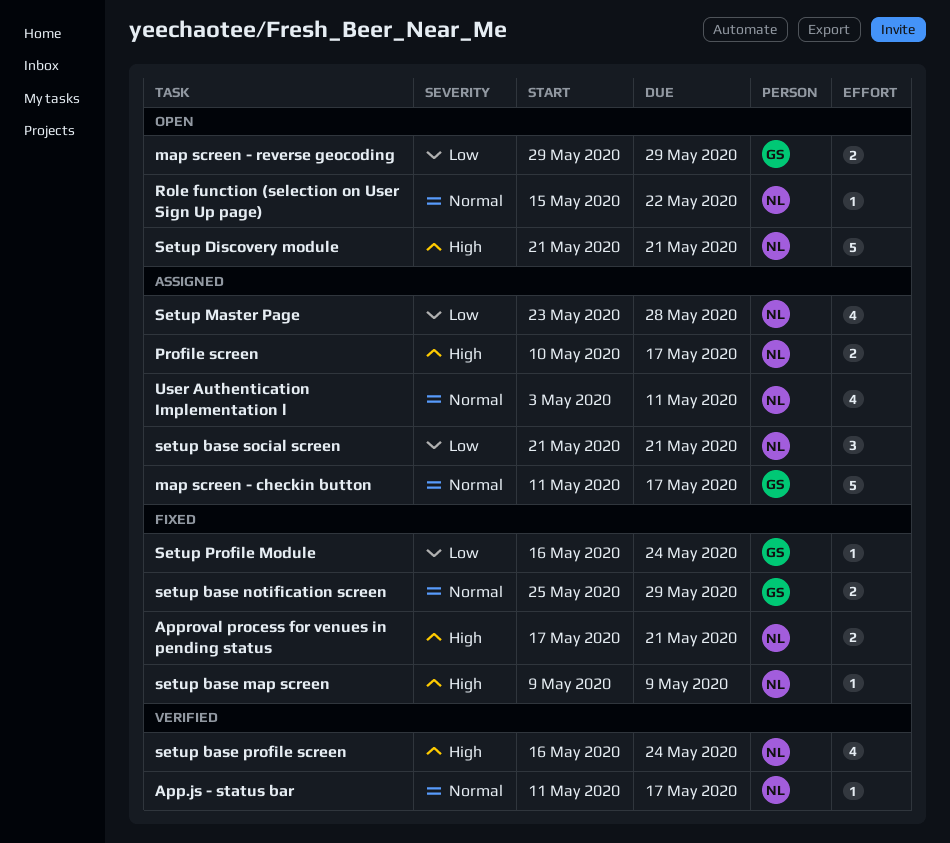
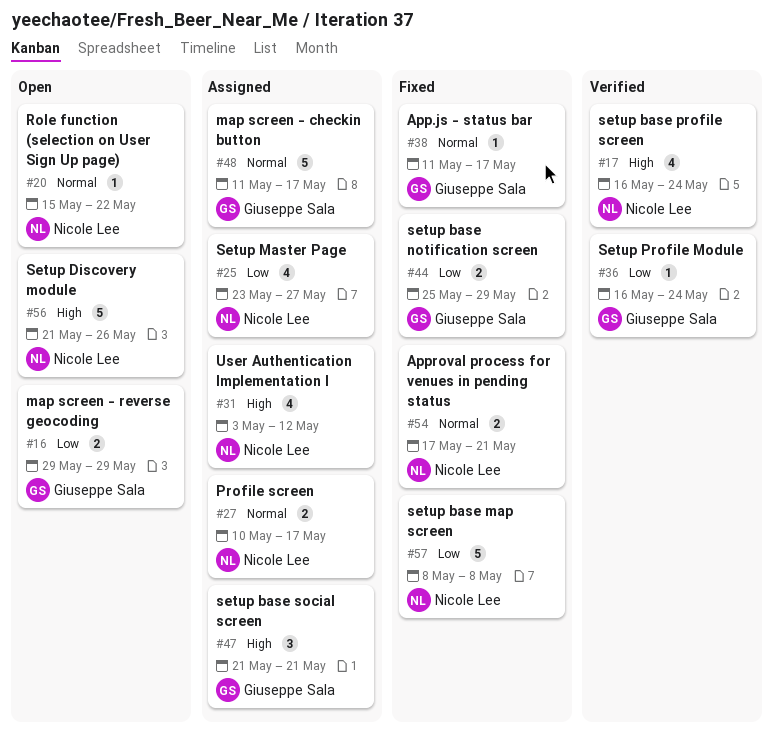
App.js - status bar, status: Verified -> Fixed
App.js - status bar, owner: Nicole Lee -> Giuseppe Sala
Approval process for venues in pending status, priority: High -> Normal
Profile screen, priority: High -> Normal
setup base map screen, priority: High -> Low
setup base map screen, estimate: 1 -> 5
setup base map screen, start: May 9 -> May 8
setup base map screen, due: May 9 -> May 8
setup base notification screen, priority: Normal -> Low
setup base social screen, owner: Nicole Lee -> Giuseppe Sala
setup base social screen, priority: Low -> High
Setup Discovery module, due: May 21 -> May 26
Setup Master Page, due: May 28 -> May 27
Setup Profile Module, status: Fixed -> Verified
User Authentication Implementation l, priority: Normal -> High
User Authentication Implementation l, due: May 11 -> May 12

